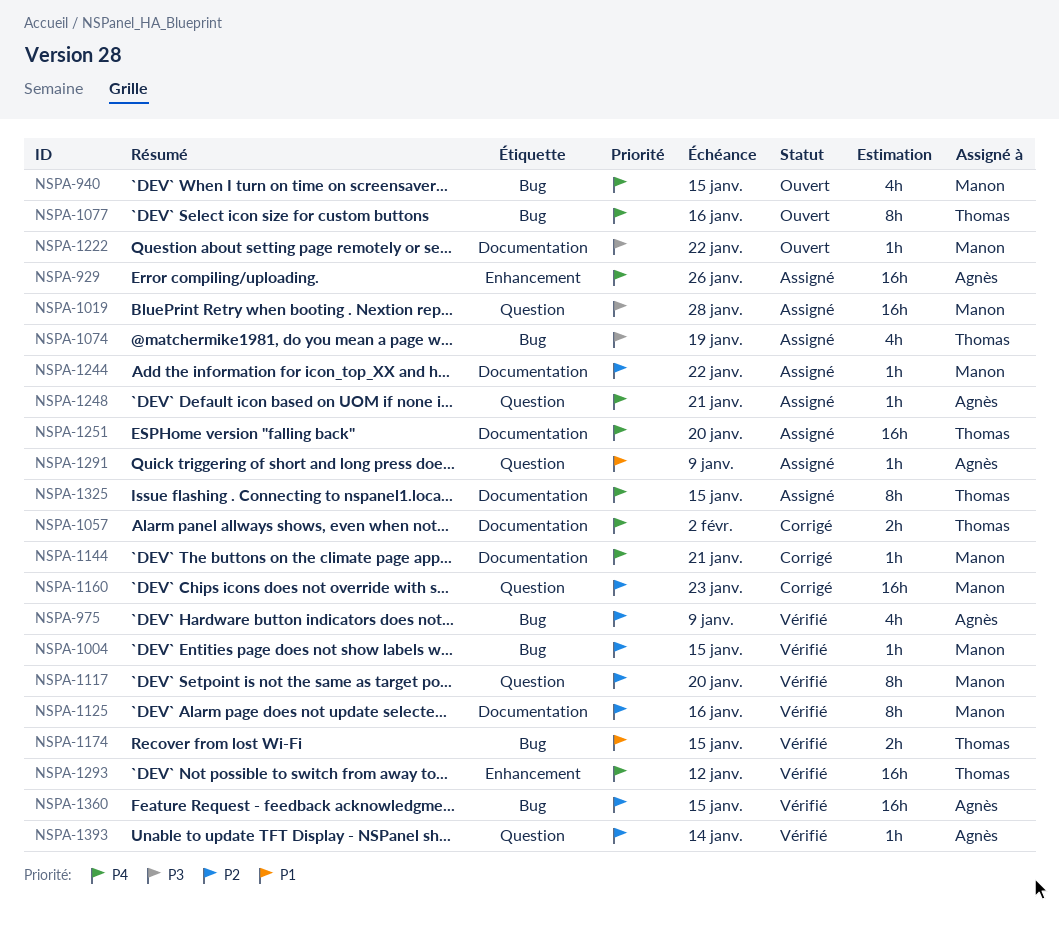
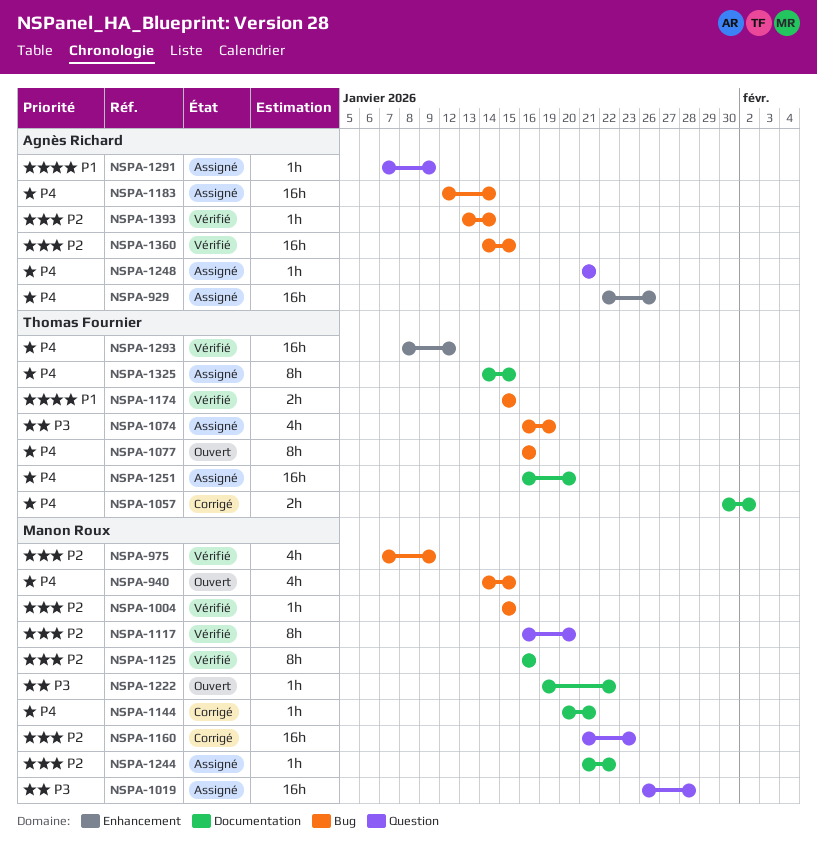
NSPA-975, owner: Agnès Richard -> Manon Roux
NSPA-1183: none -> present
NSPA-1393, label: Question -> Bug

